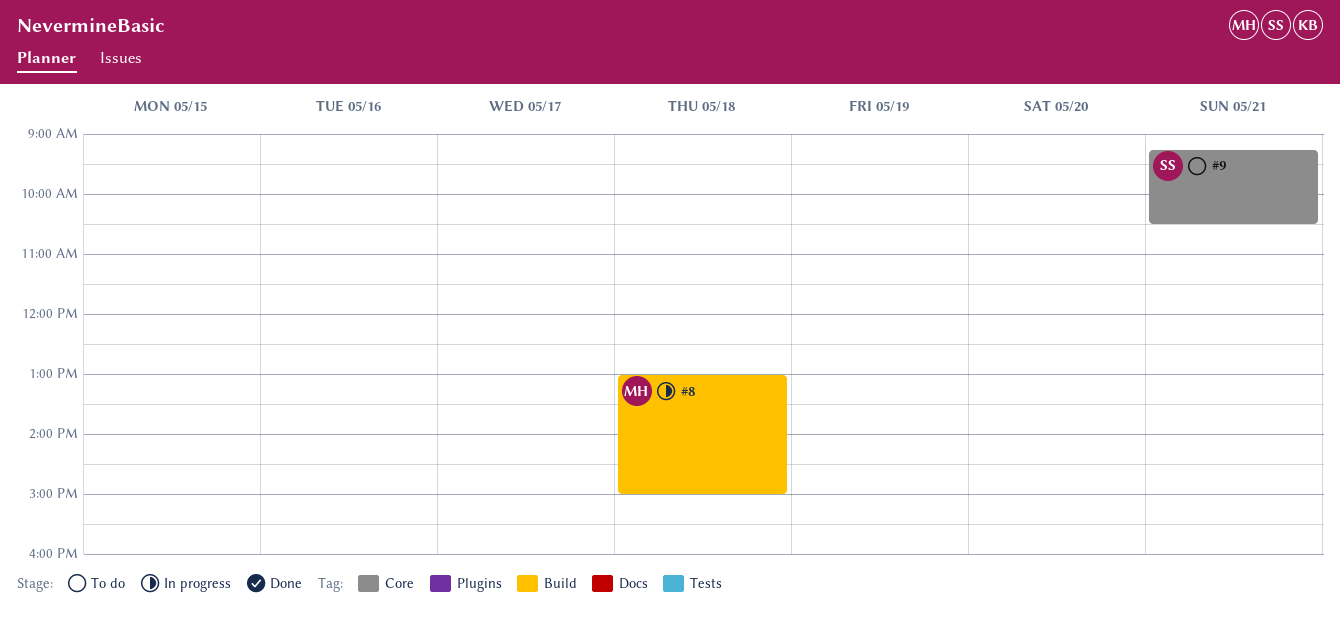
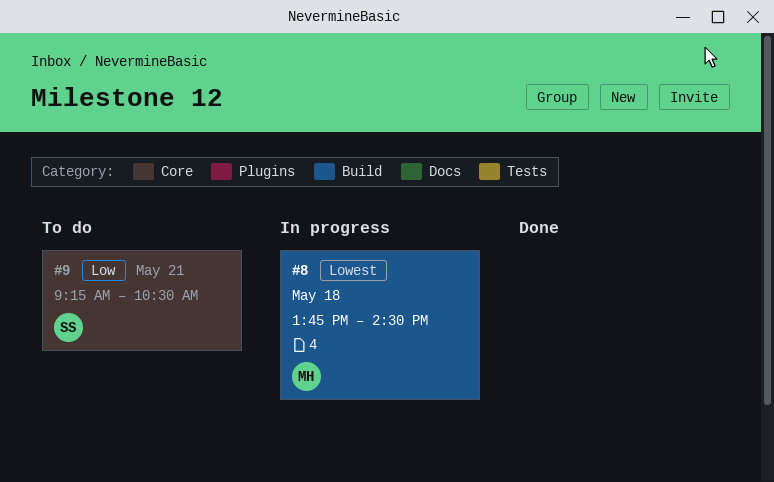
#8, begins: 13:00 -> 13:45
#8, ends: 15:00 -> 14:30

